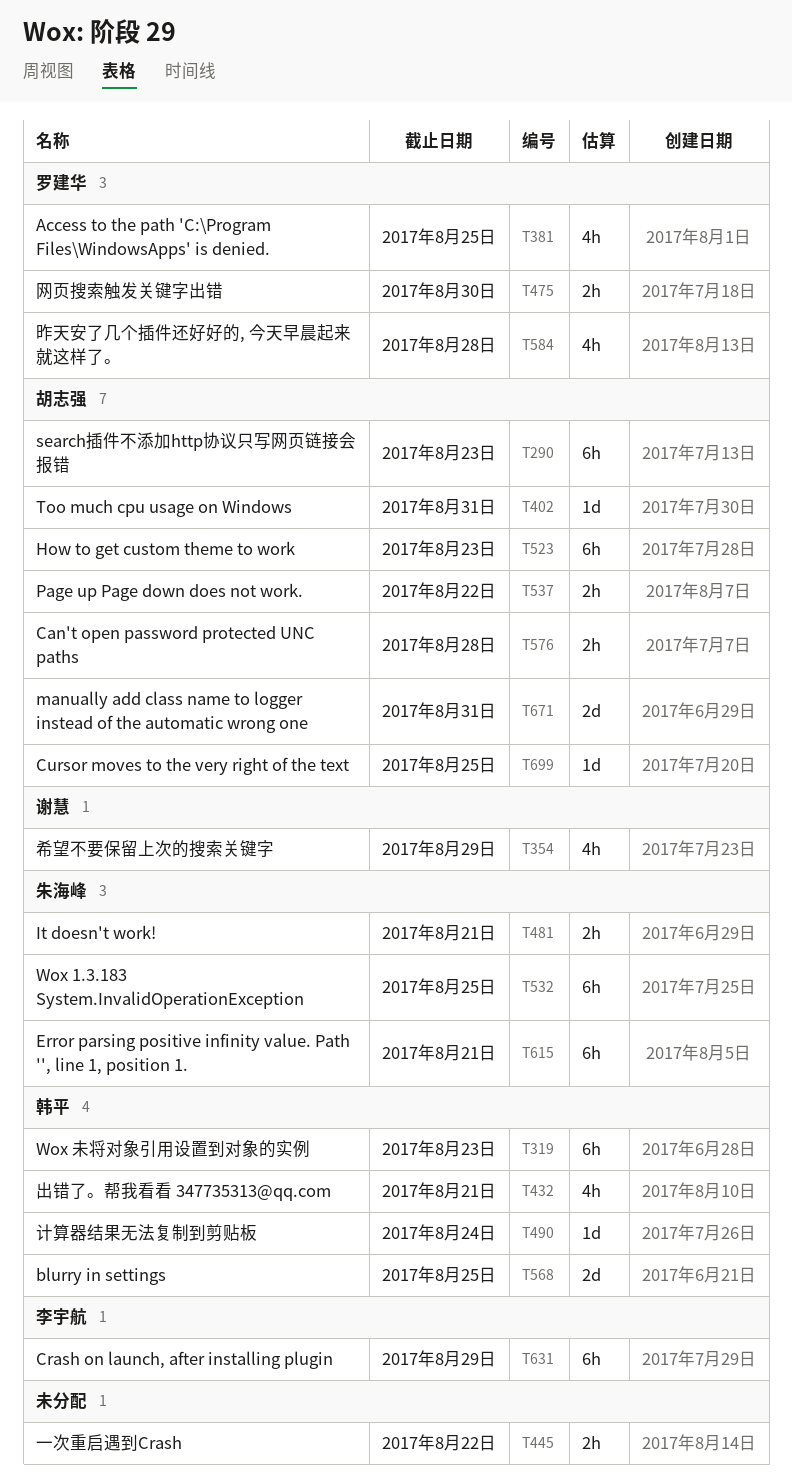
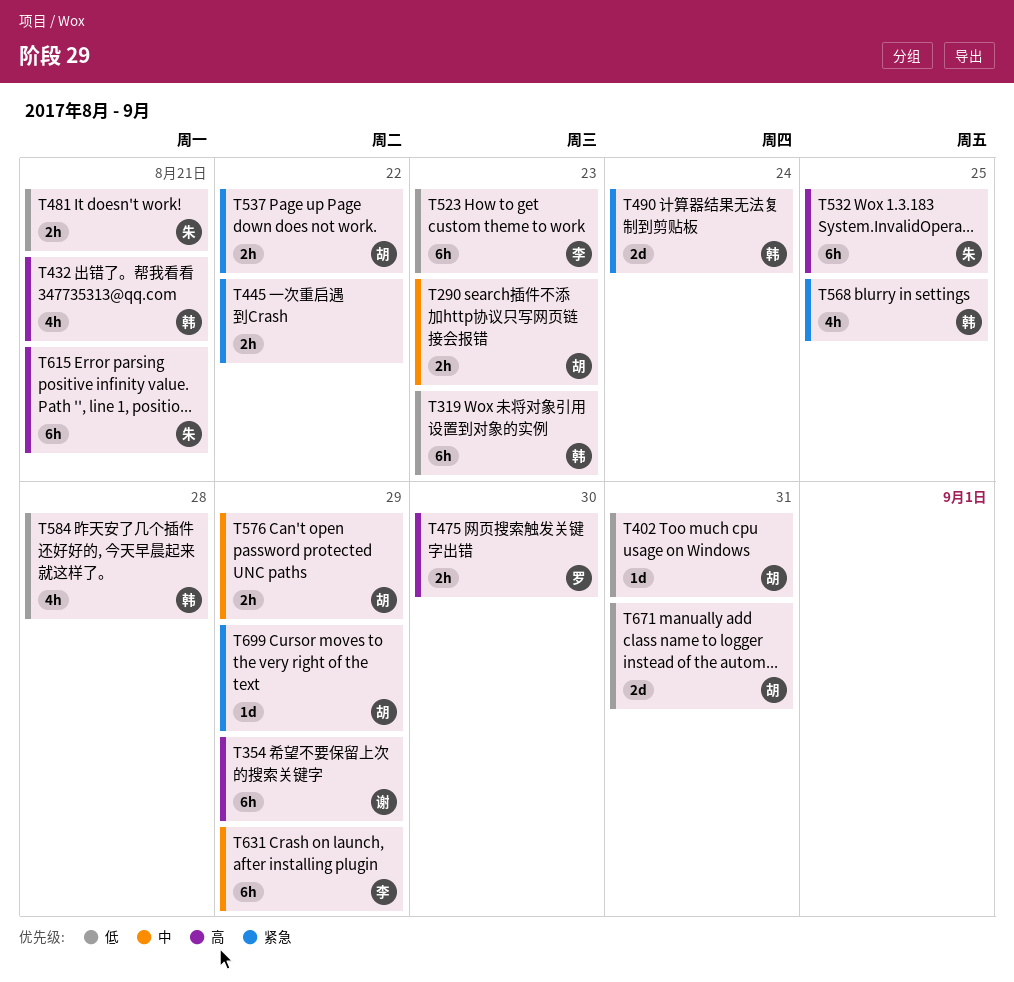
T290, estimate: 6h -> 2h
T354, estimate: 4h -> 6h
T381: present -> none
T490, estimate: 1d -> 2d
T523, owner: 胡志强 -> 李宇航
T568, estimate: 2d -> 4h
T576, due: Aug 28 -> Aug 29
T584, owner: 罗建华 -> 韩平
T699, due: Aug 25 -> Aug 29

